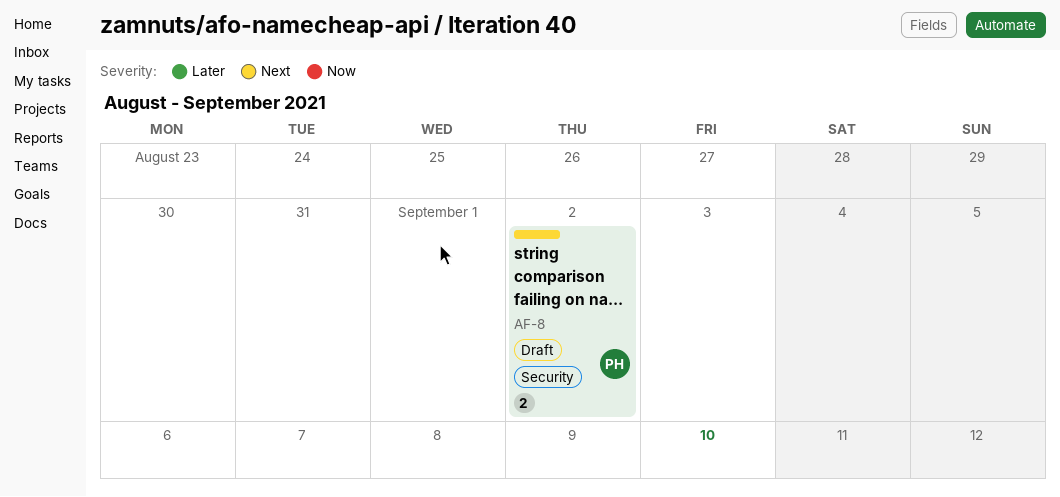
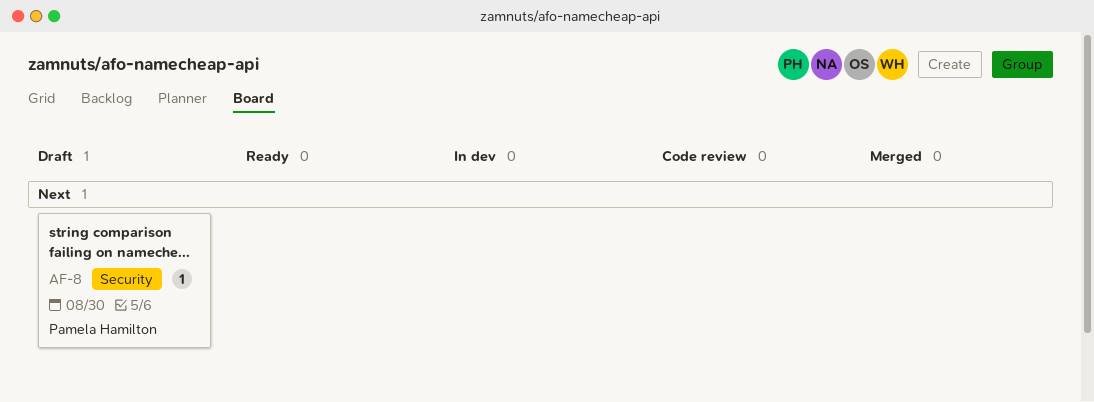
AF-8, estimate: 2 -> 1
AF-8, due: Sep 2 -> Aug 30

